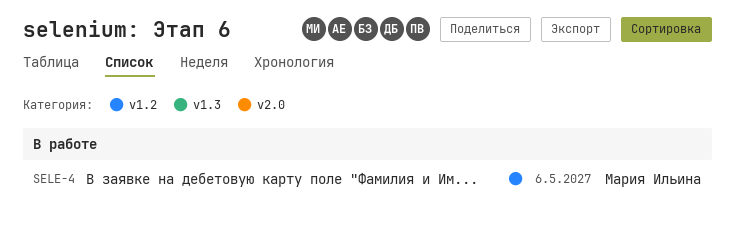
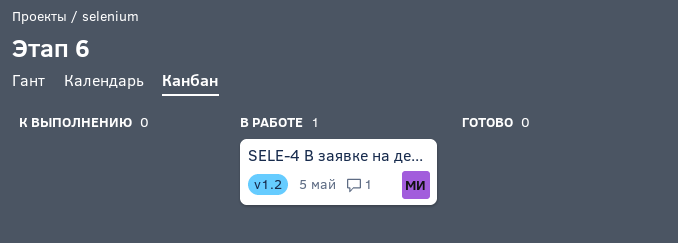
SELE-4, due: May 6 -> May 5

